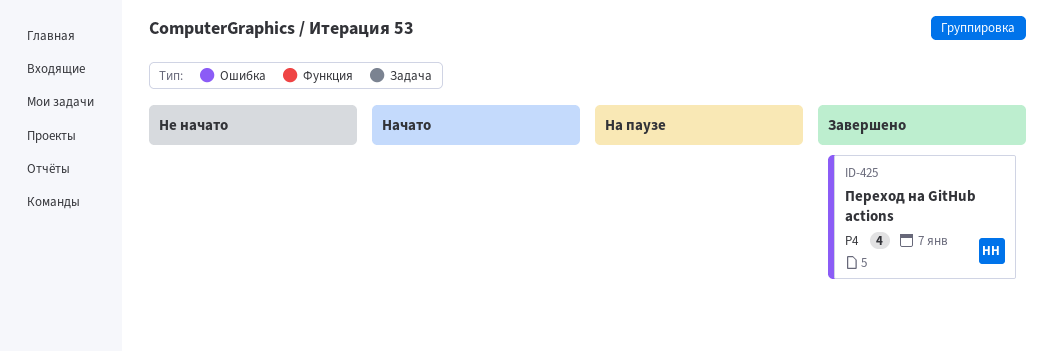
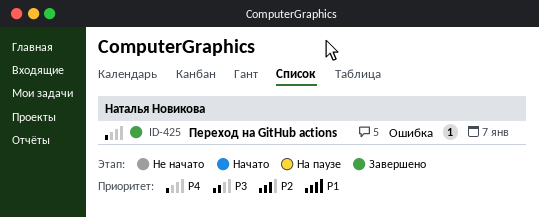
ID-425, estimate: 4 -> 1

